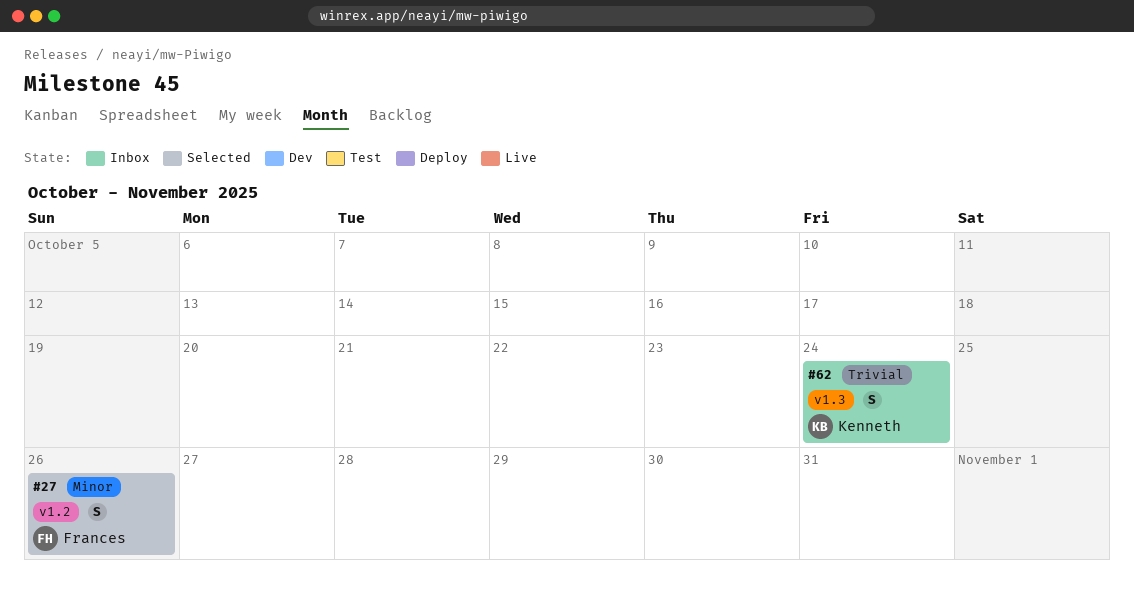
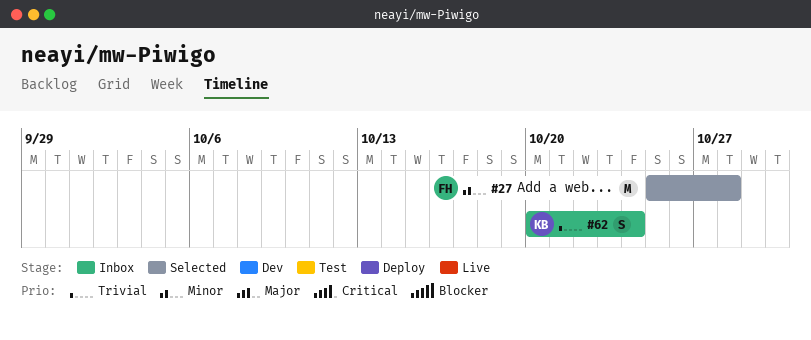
#27, estimate: S -> M
#27, due: Oct 26 -> Oct 28

